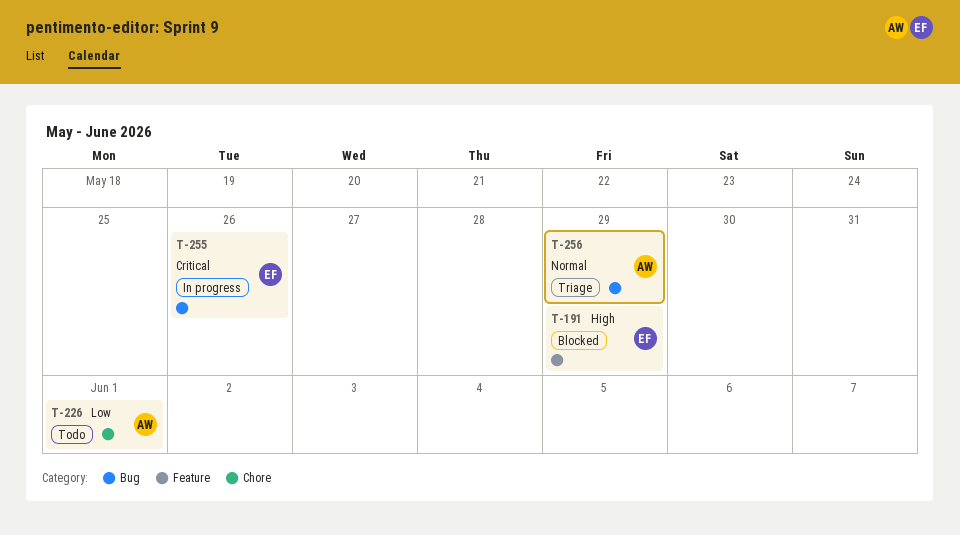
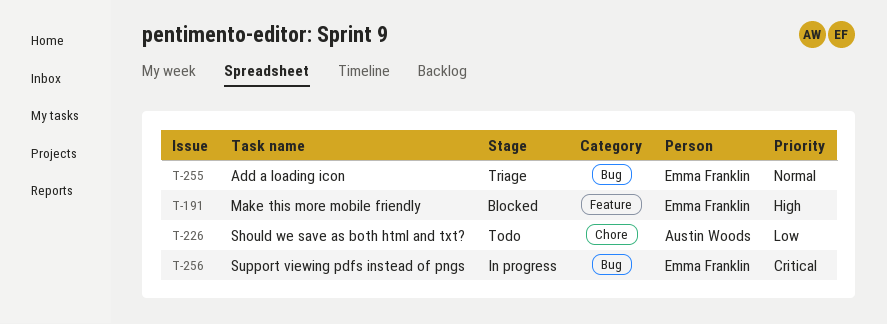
T-255, status: In progress -> Triage
T-255, priority: Critical -> Normal
T-256, status: Triage -> In progress
T-256, owner: Austin Woods -> Emma Franklin
T-256, priority: Normal -> Critical

